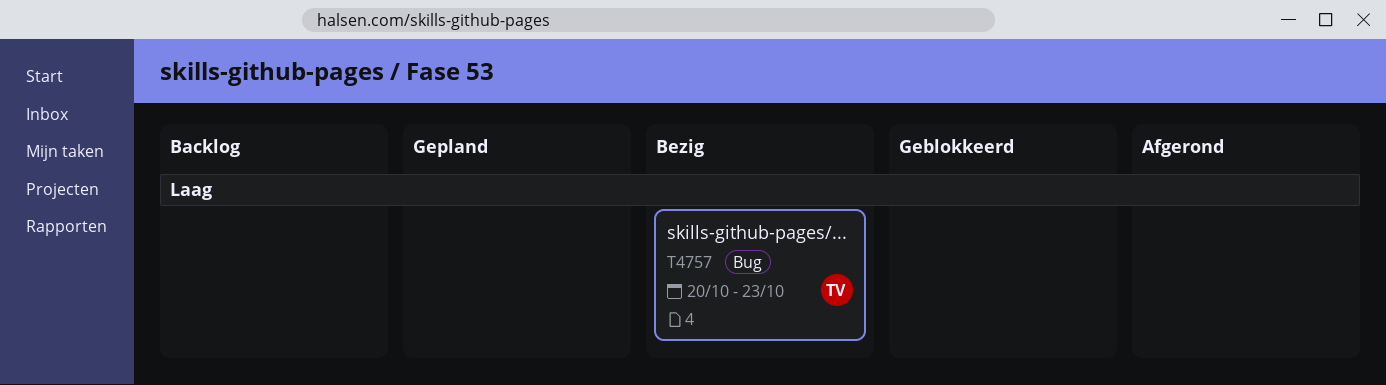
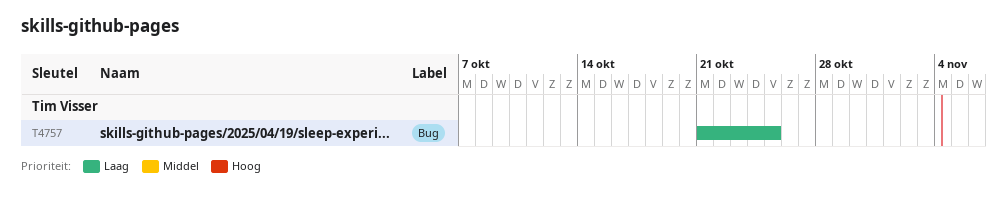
T4757, start: Oct 20 -> Oct 21
T4757, due: Oct 23 -> Oct 25

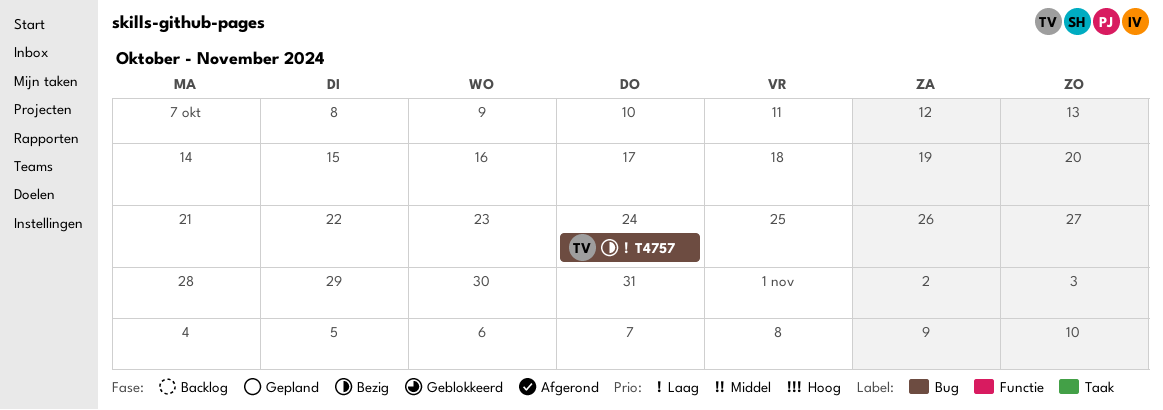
T4757, start: Oct 21 -> Oct 24
T4757, due: Oct 25 -> Oct 24

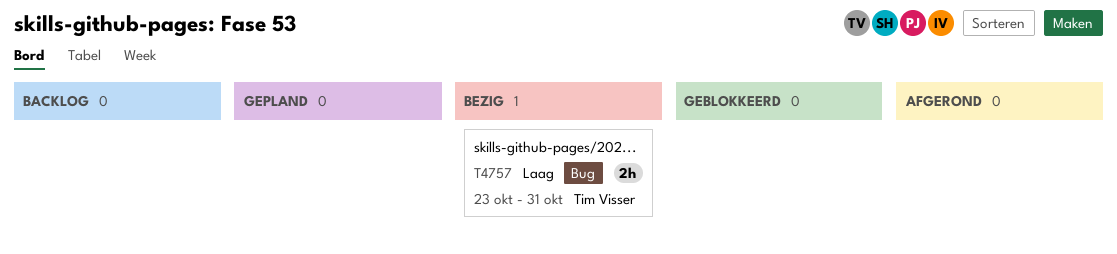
T4757, start: Oct 24 -> Oct 23
T4757, due: Oct 24 -> Oct 31

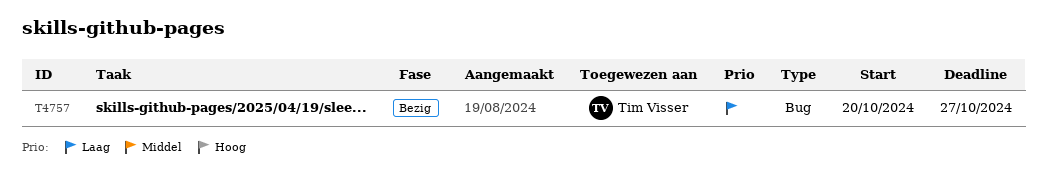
T4757, start: Oct 23 -> Oct 20
T4757, due: Oct 31 -> Oct 27

